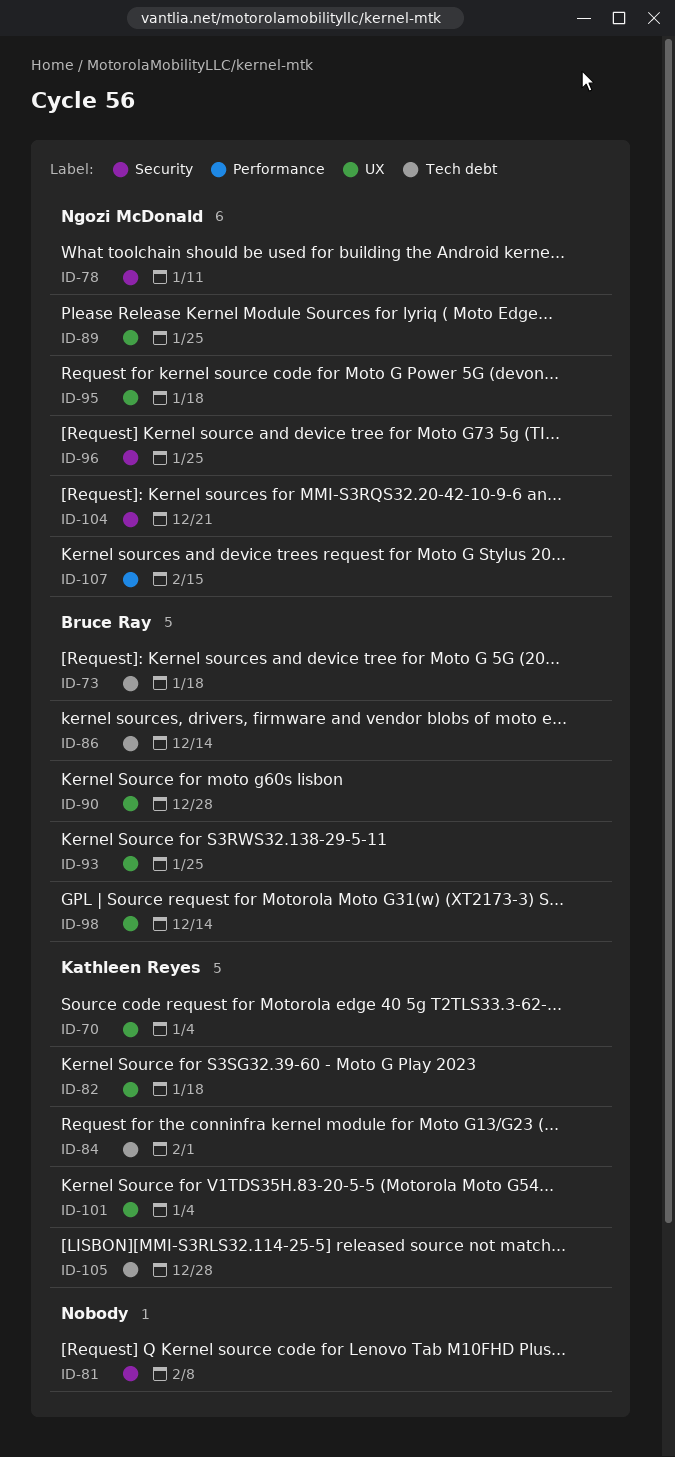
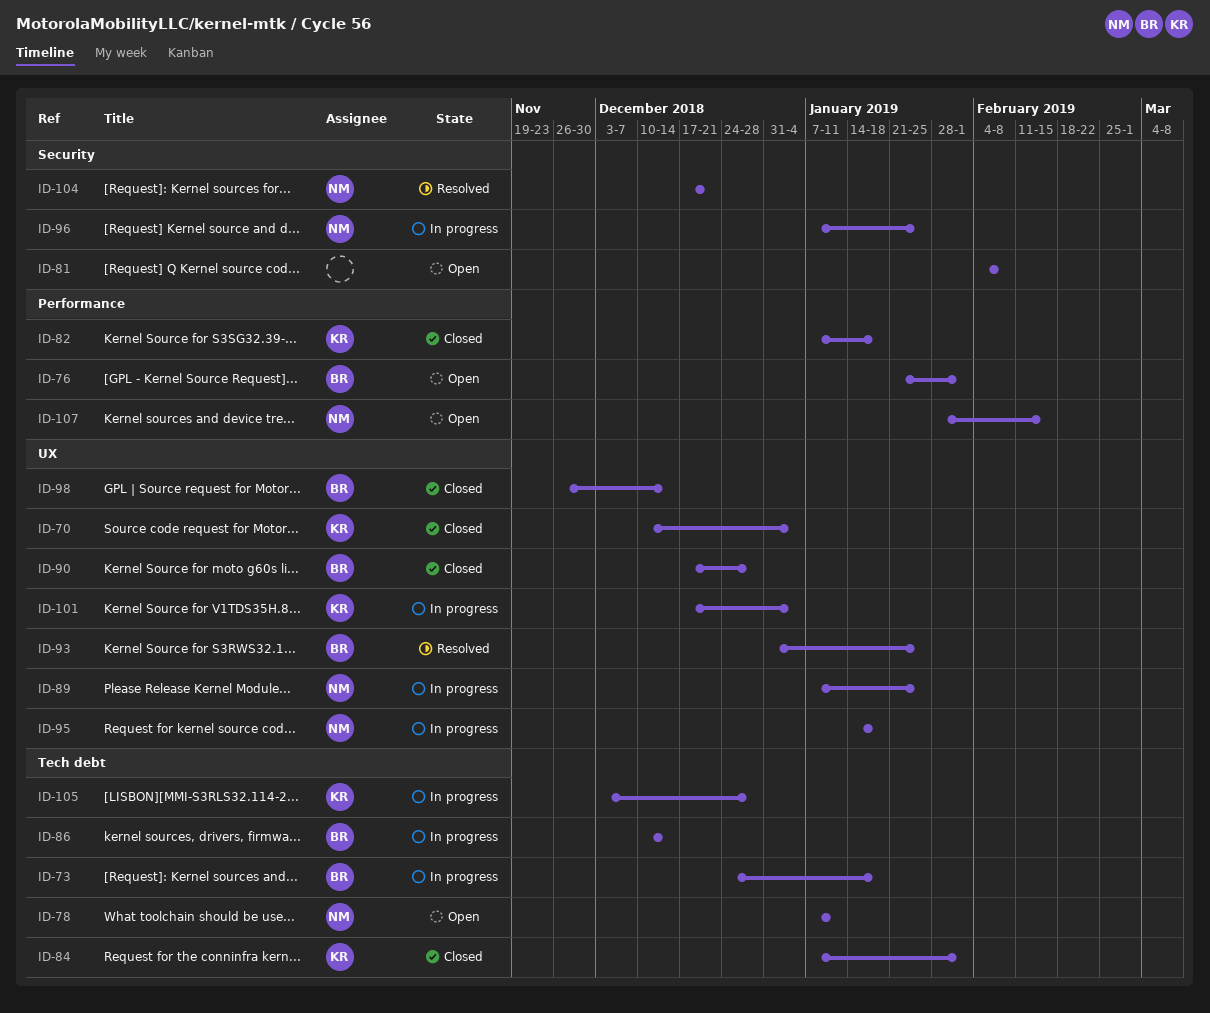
ID-76: none -> present
ID-78, label: Security -> Tech debt
ID-82, label: UX -> Performance

